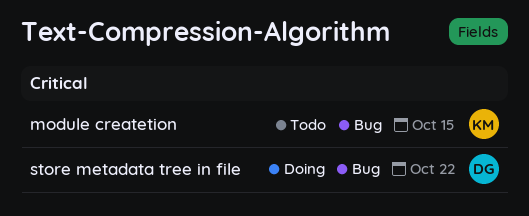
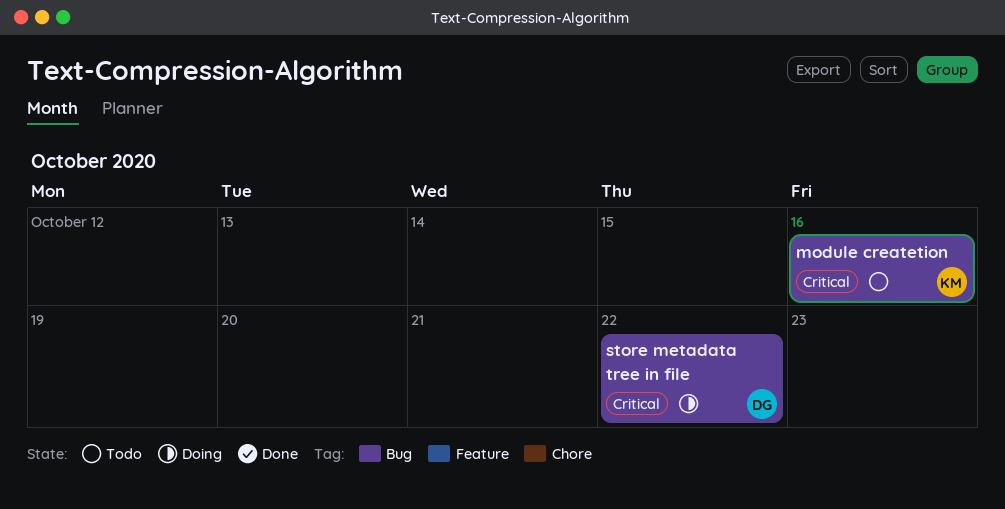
module createtion, due: Oct 15 -> Oct 16

